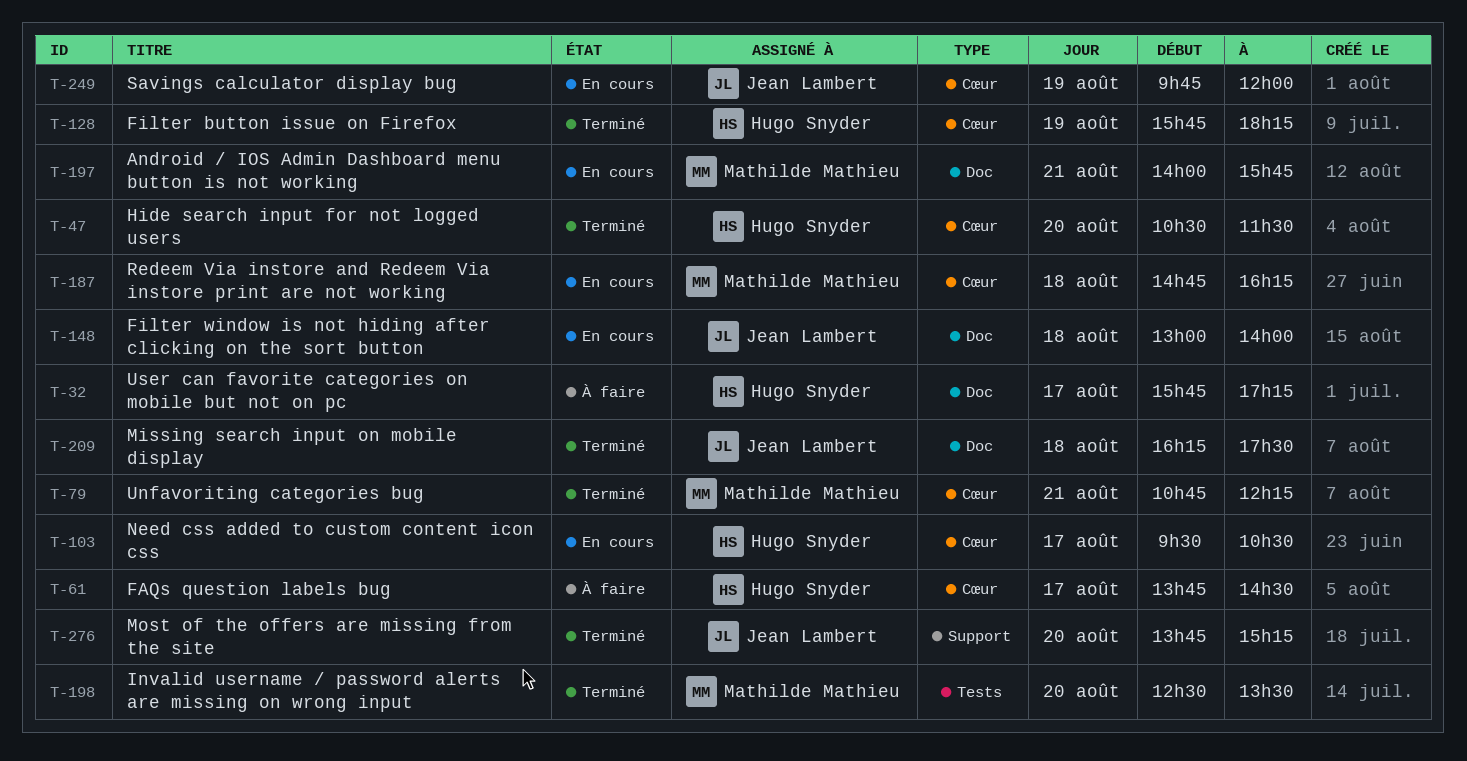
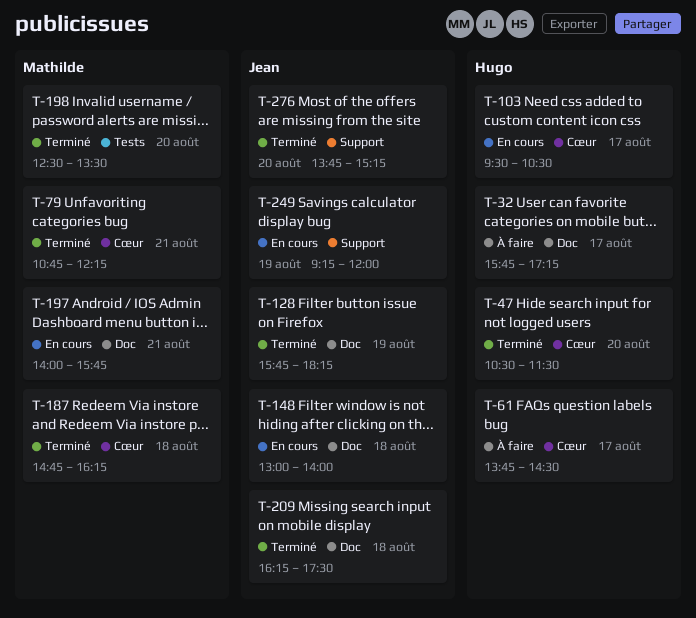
T-128, owner: Hugo Snyder -> Jean Lambert
T-128, label: Cœur -> Doc
T-187, status: En cours -> Terminé
T-249, label: Cœur -> Support
T-249, begins: 09:45 -> 09:15

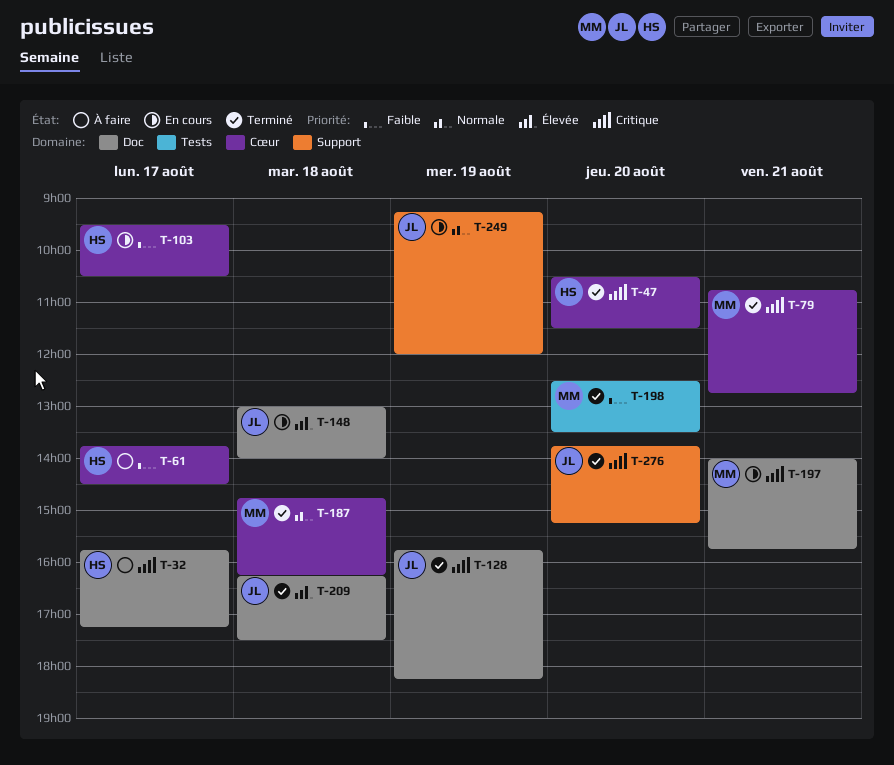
T-79, ends: 12:15 -> 12:45

